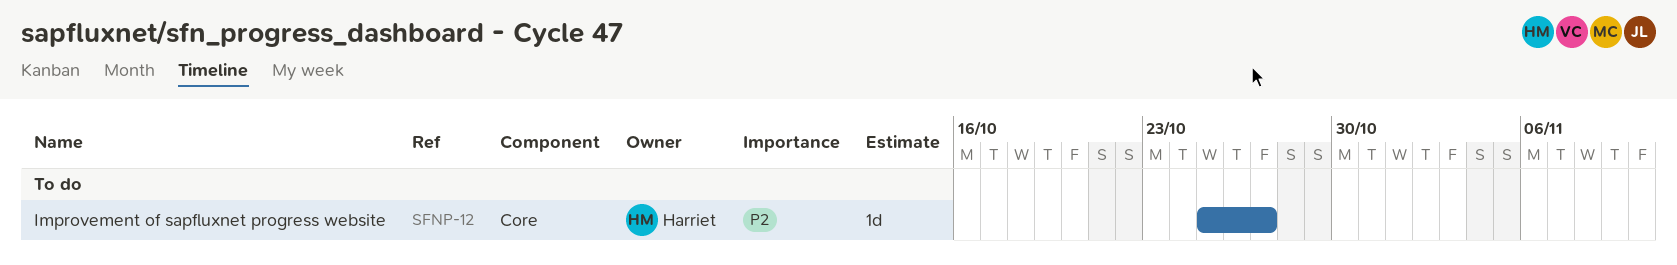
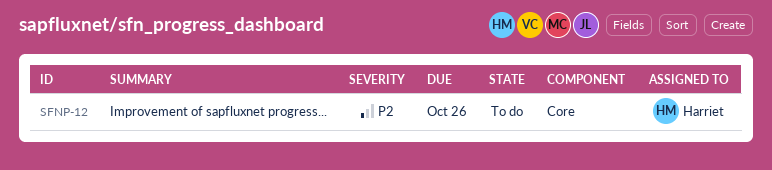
SFNP-12, due: Oct 27 -> Oct 26

